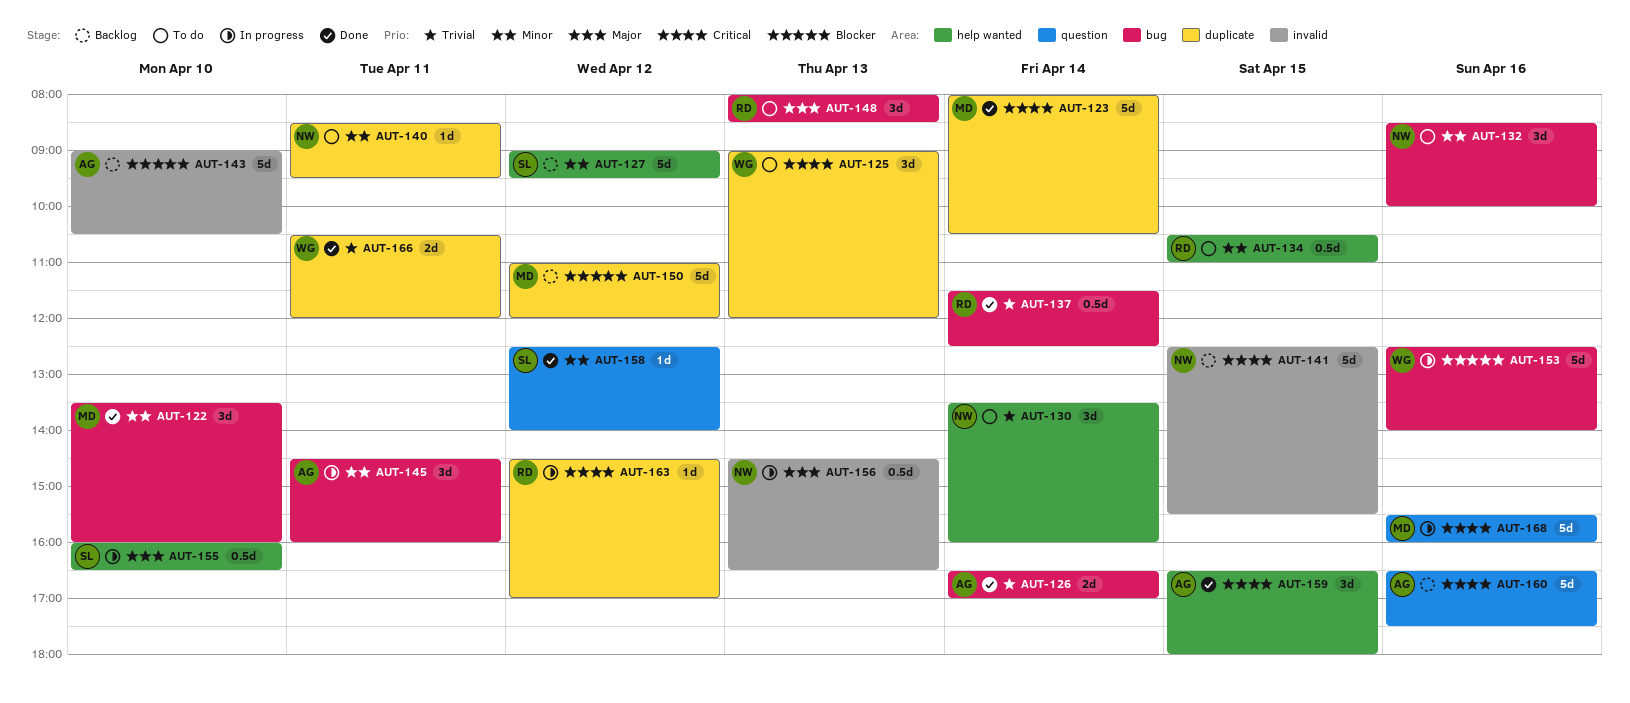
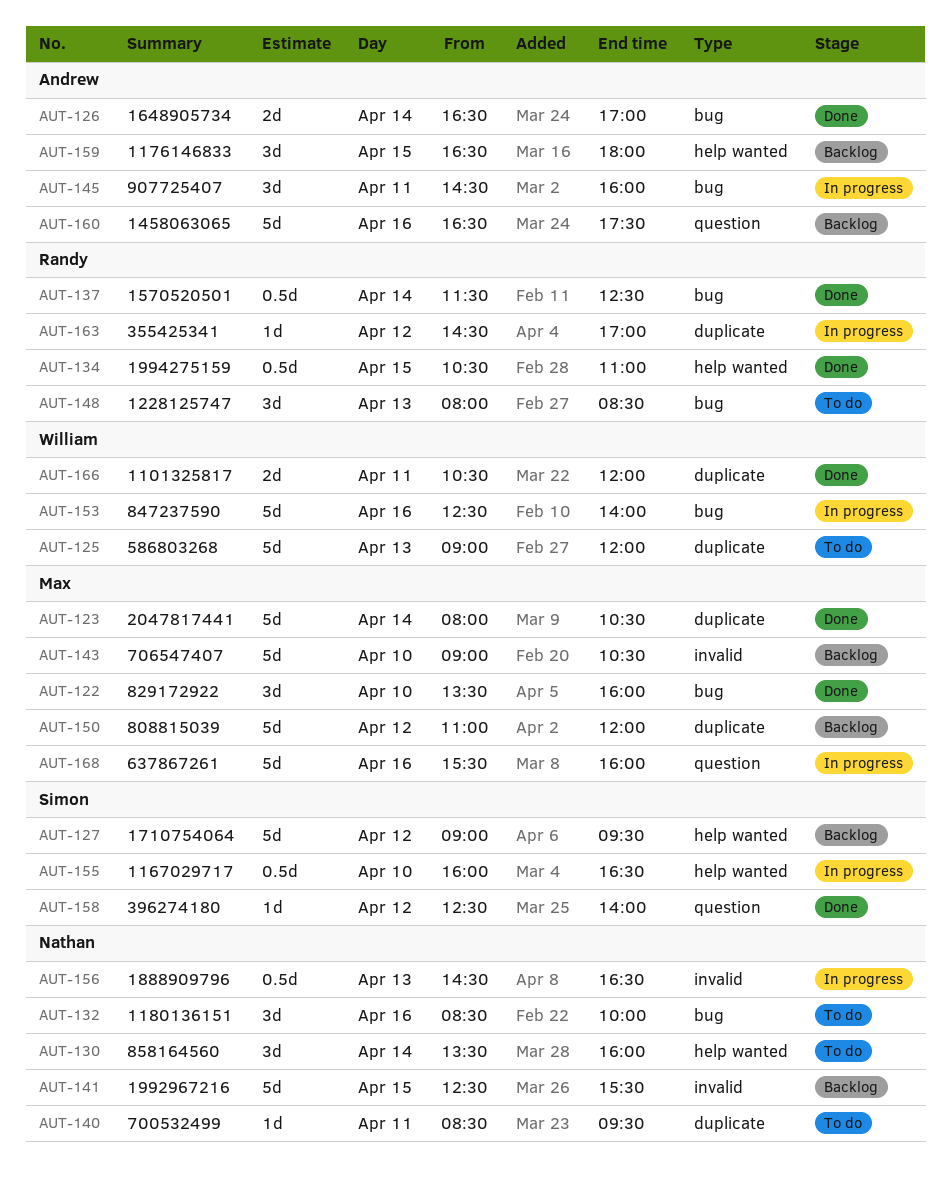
AUT-125, estimate: 3d -> 5d
AUT-134, status: To do -> Done
AUT-143, owner: Andrew -> Max
AUT-159, status: Done -> Backlog

